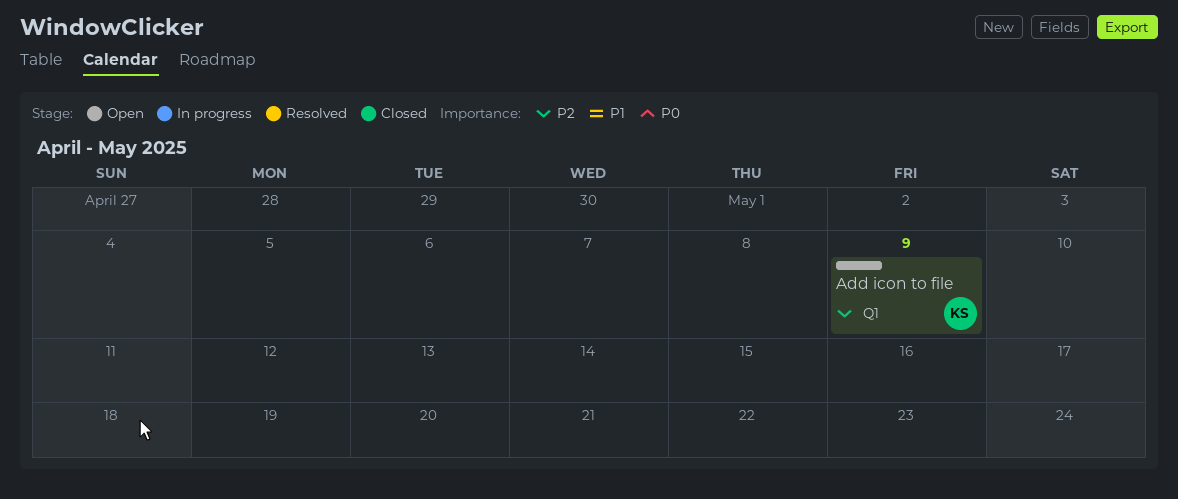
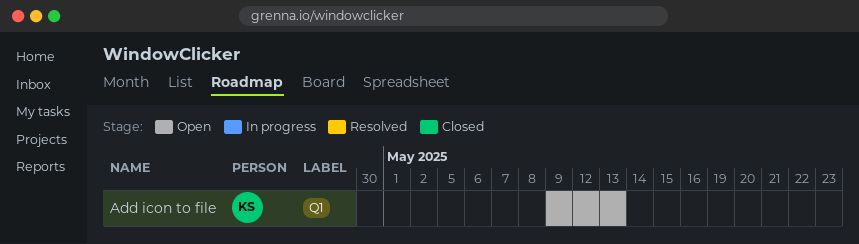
Add icon to file, due: May 9 -> May 13

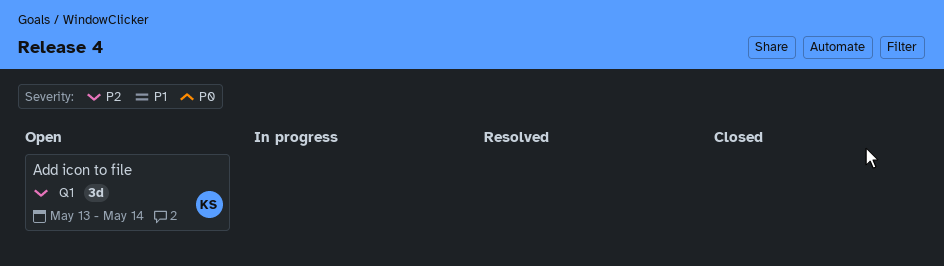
Add icon to file, start: May 9 -> May 13
Add icon to file, due: May 13 -> May 14

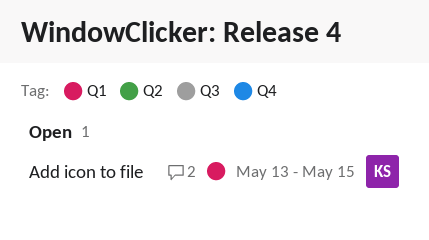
Add icon to file, due: May 14 -> May 15

